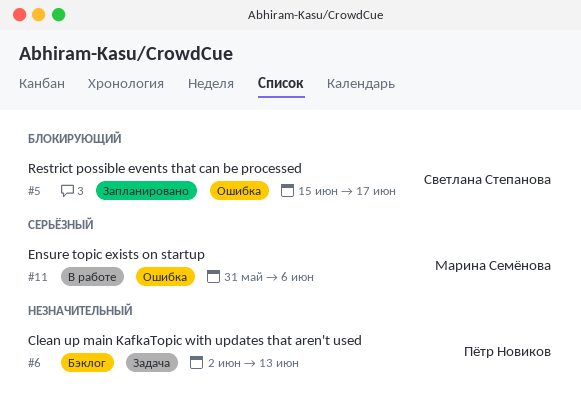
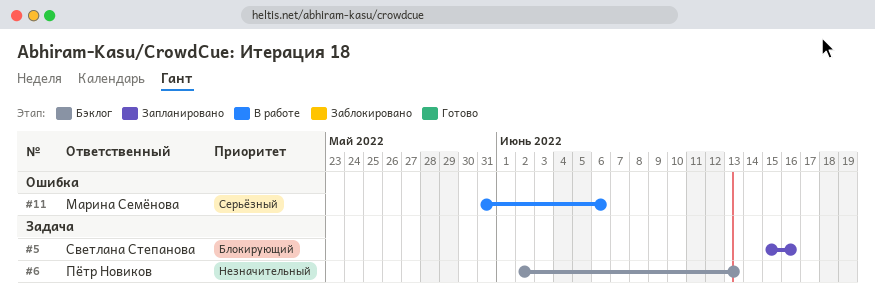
#5, label: Ошибка -> Задача
#5, due: Jun 17 -> Jun 16

